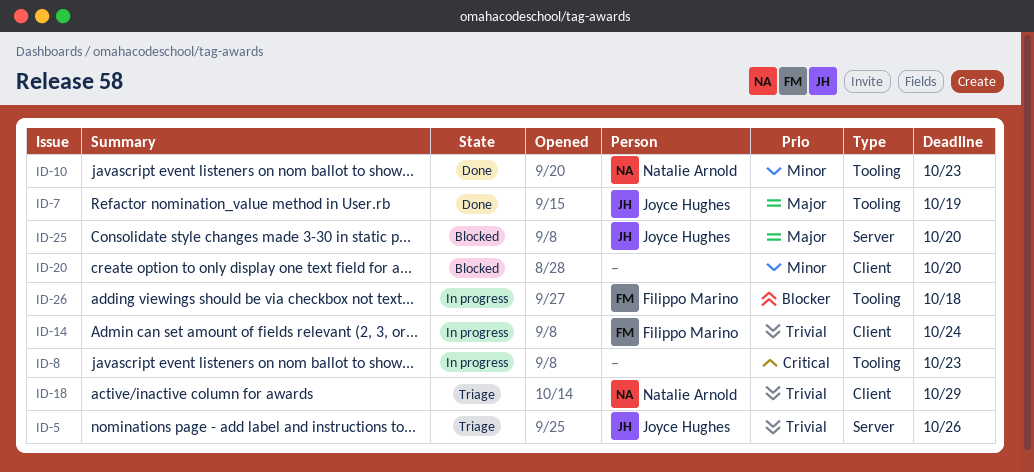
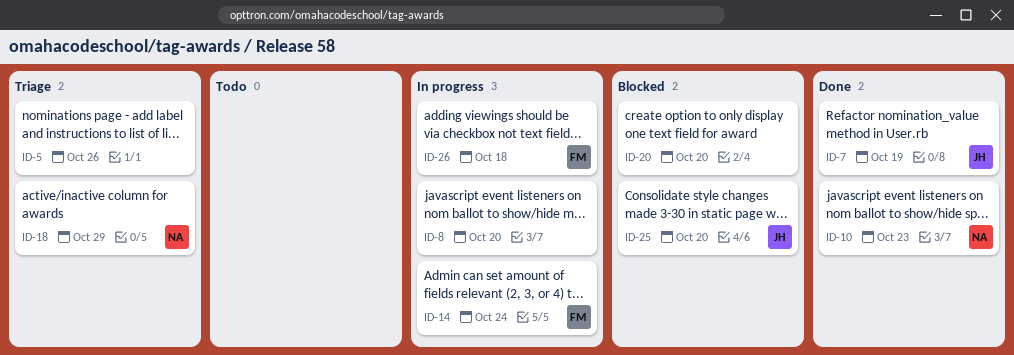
ID-5, owner: Joyce Hughes -> none
ID-8, due: Oct 23 -> Oct 20

